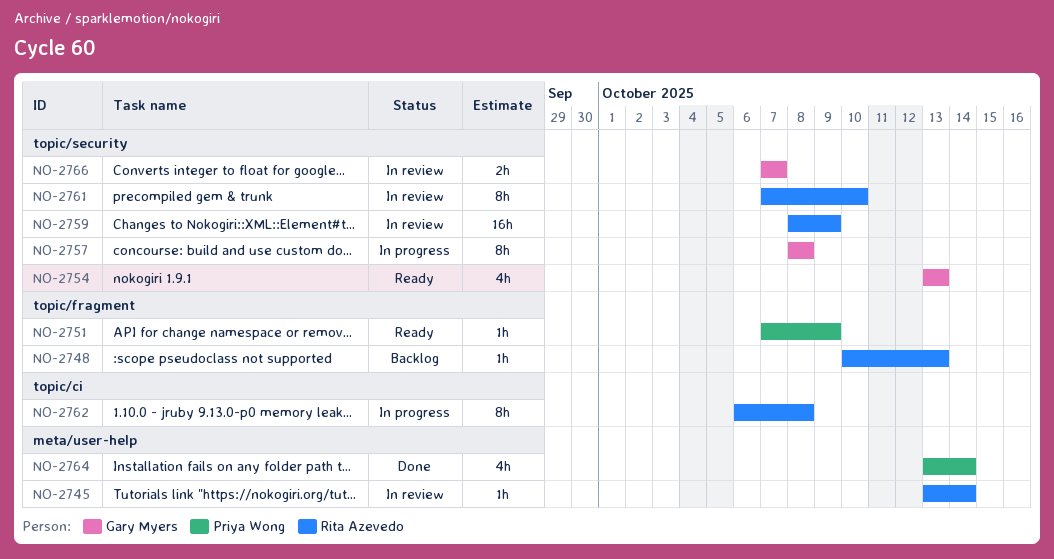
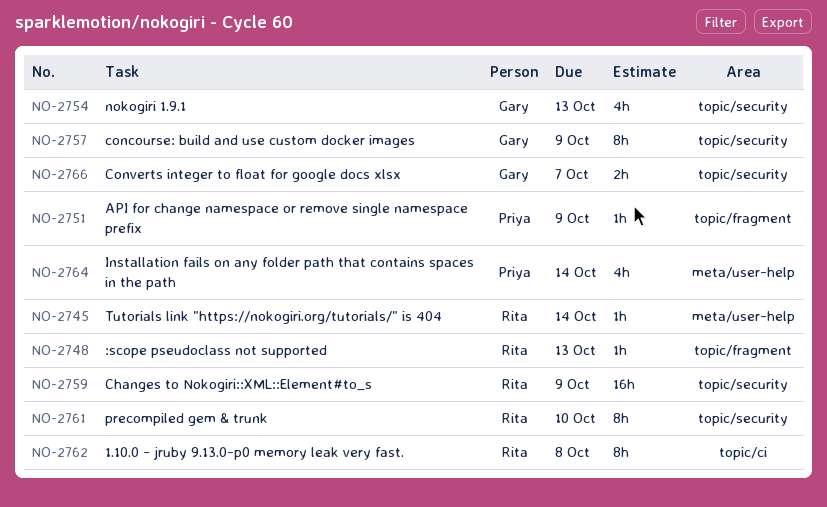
NO-2757, due: Oct 8 -> Oct 9

